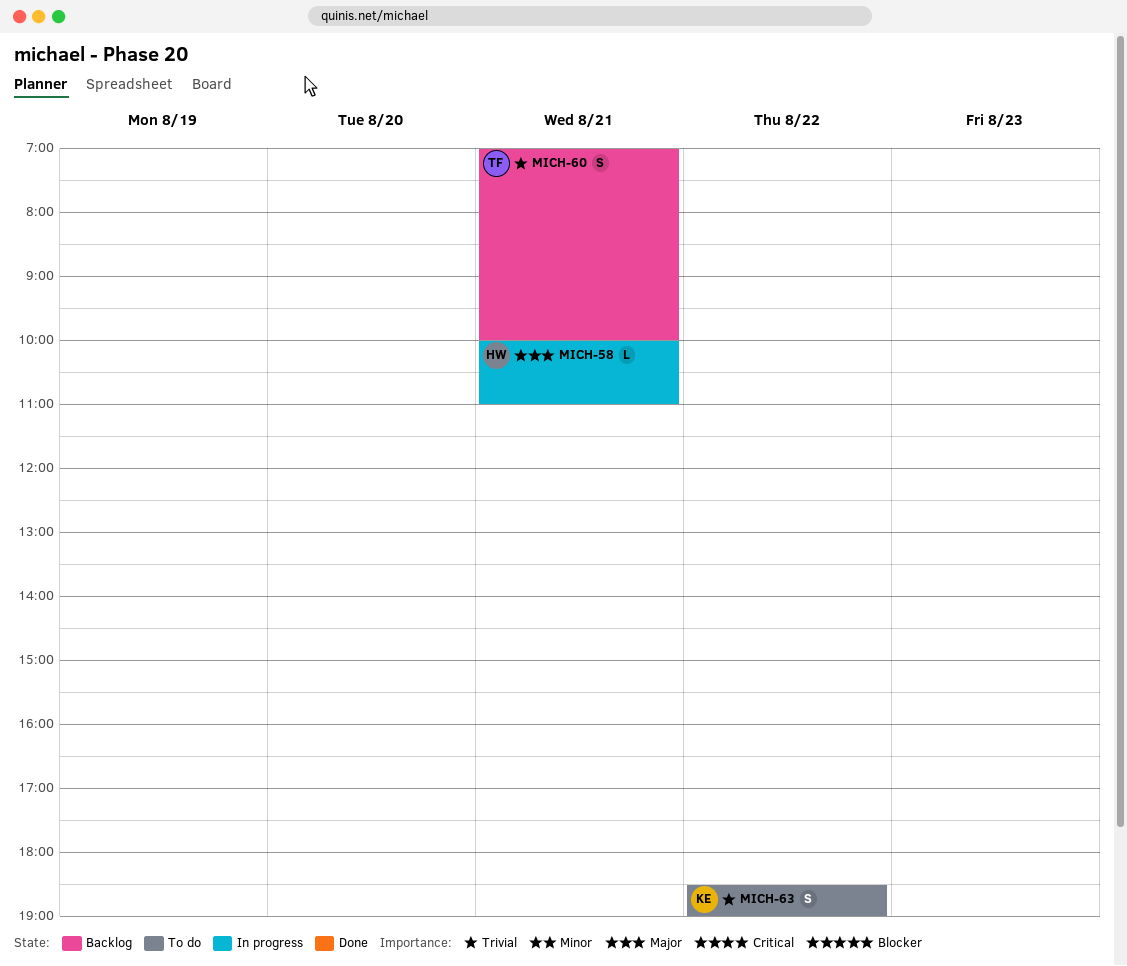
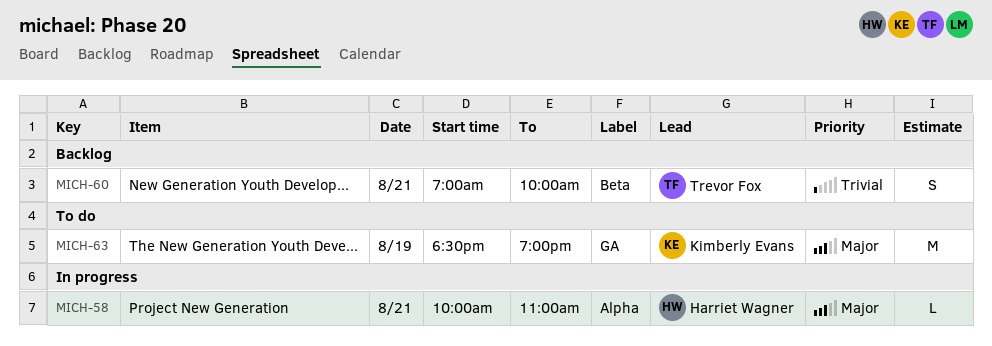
MICH-63, priority: Trivial -> Major
MICH-63, estimate: S -> M
MICH-63, day: Aug 22 -> Aug 19

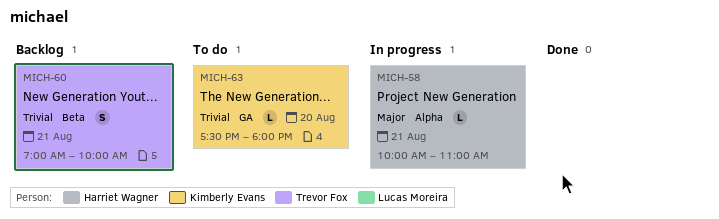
MICH-63, priority: Major -> Trivial
MICH-63, estimate: M -> L
MICH-63, day: Aug 19 -> Aug 20
MICH-63, begins: 18:30 -> 17:30
MICH-63, ends: 19:00 -> 18:00

